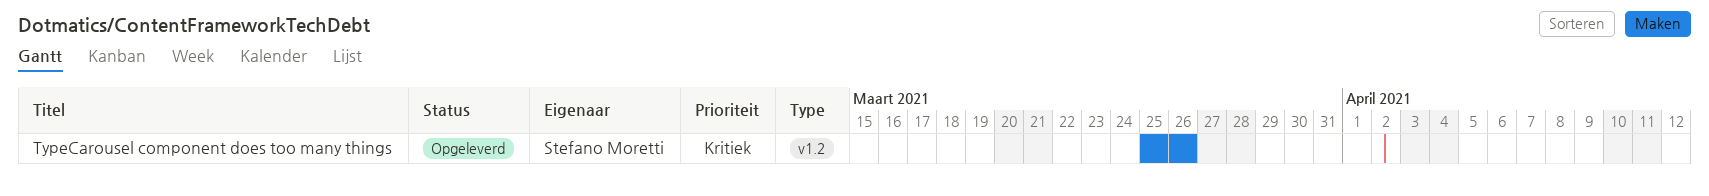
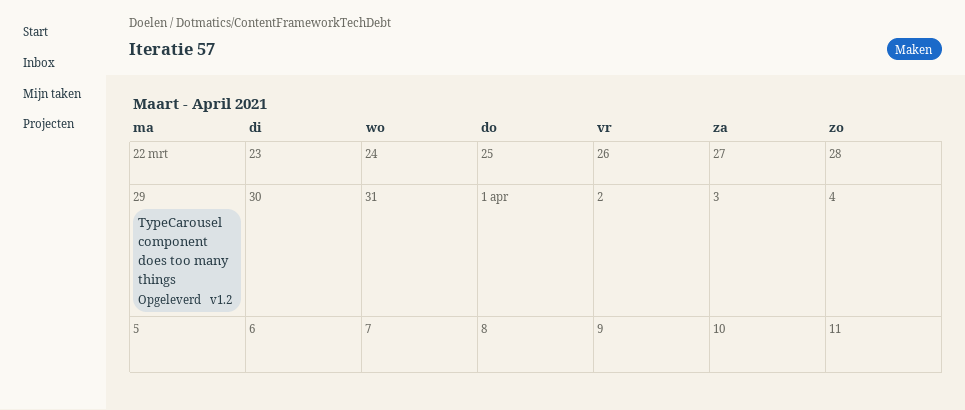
TypeCarousel component does too many things, due: Mar 26 -> Mar 29

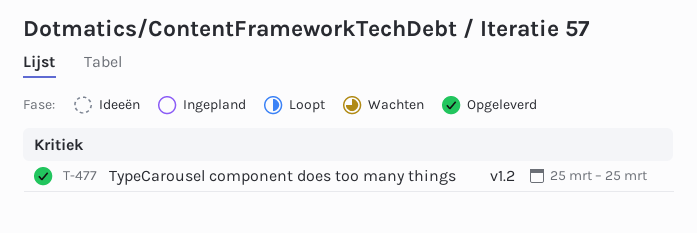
TypeCarousel component does too many things, due: Mar 29 -> Mar 25

